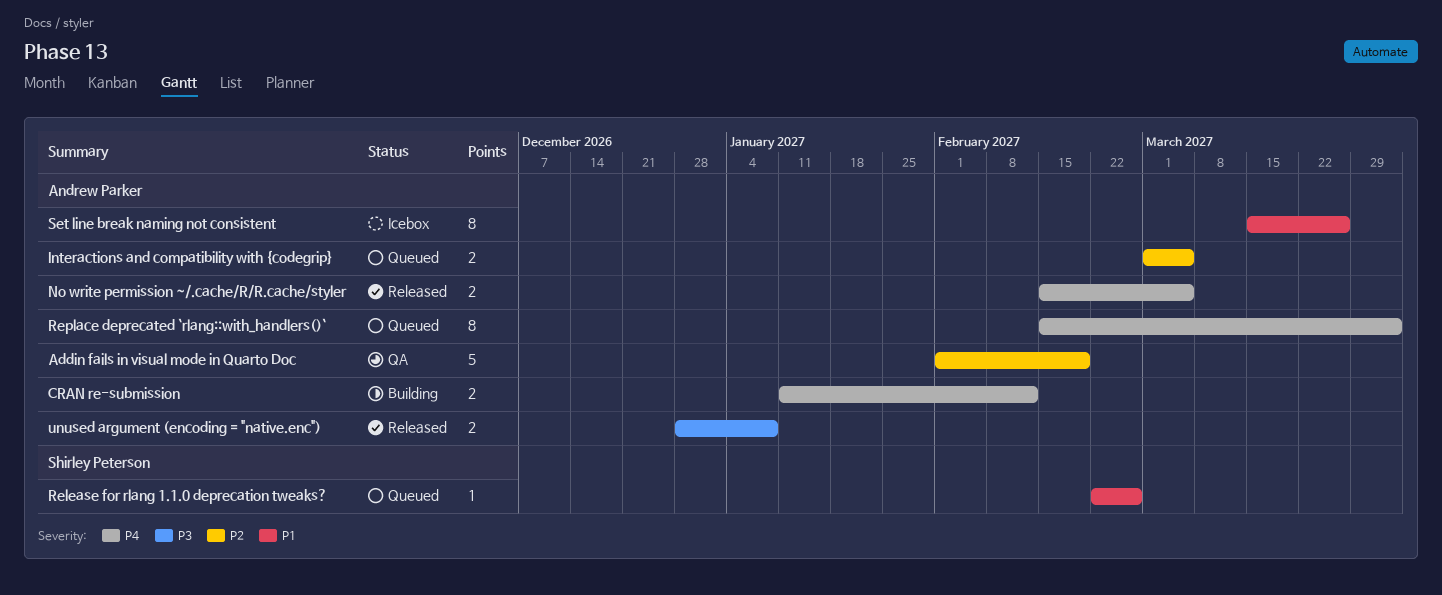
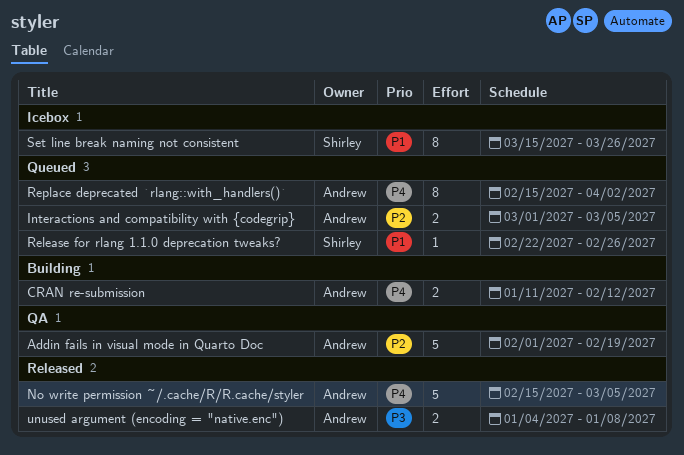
No write permission ~/.cache/R/R.cache/styler, estimate: 2 -> 5
Set line break naming not consistent, owner: Andrew Parker -> Shirley Peterson
unused argument (encoding = "native.enc"), start: Dec 28 -> Jan 4

